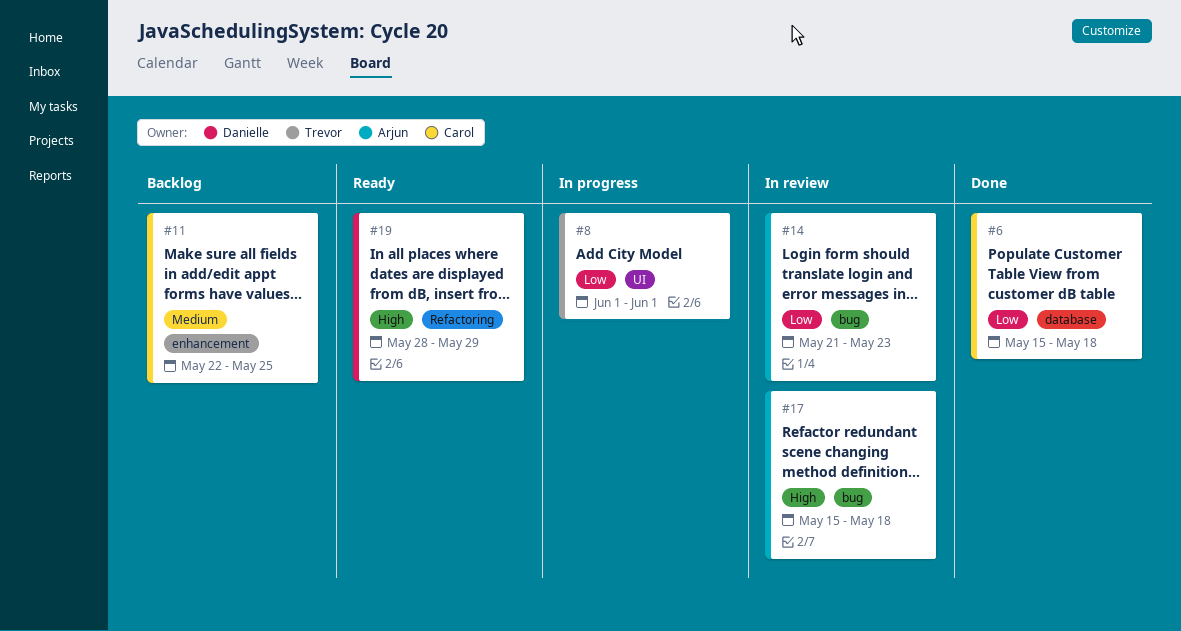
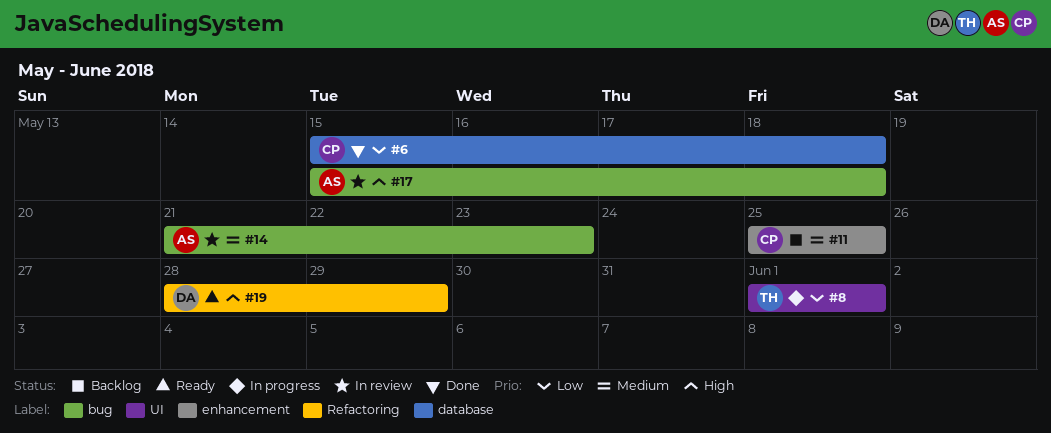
#11, start: May 22 -> May 25
#14, priority: Low -> Medium

